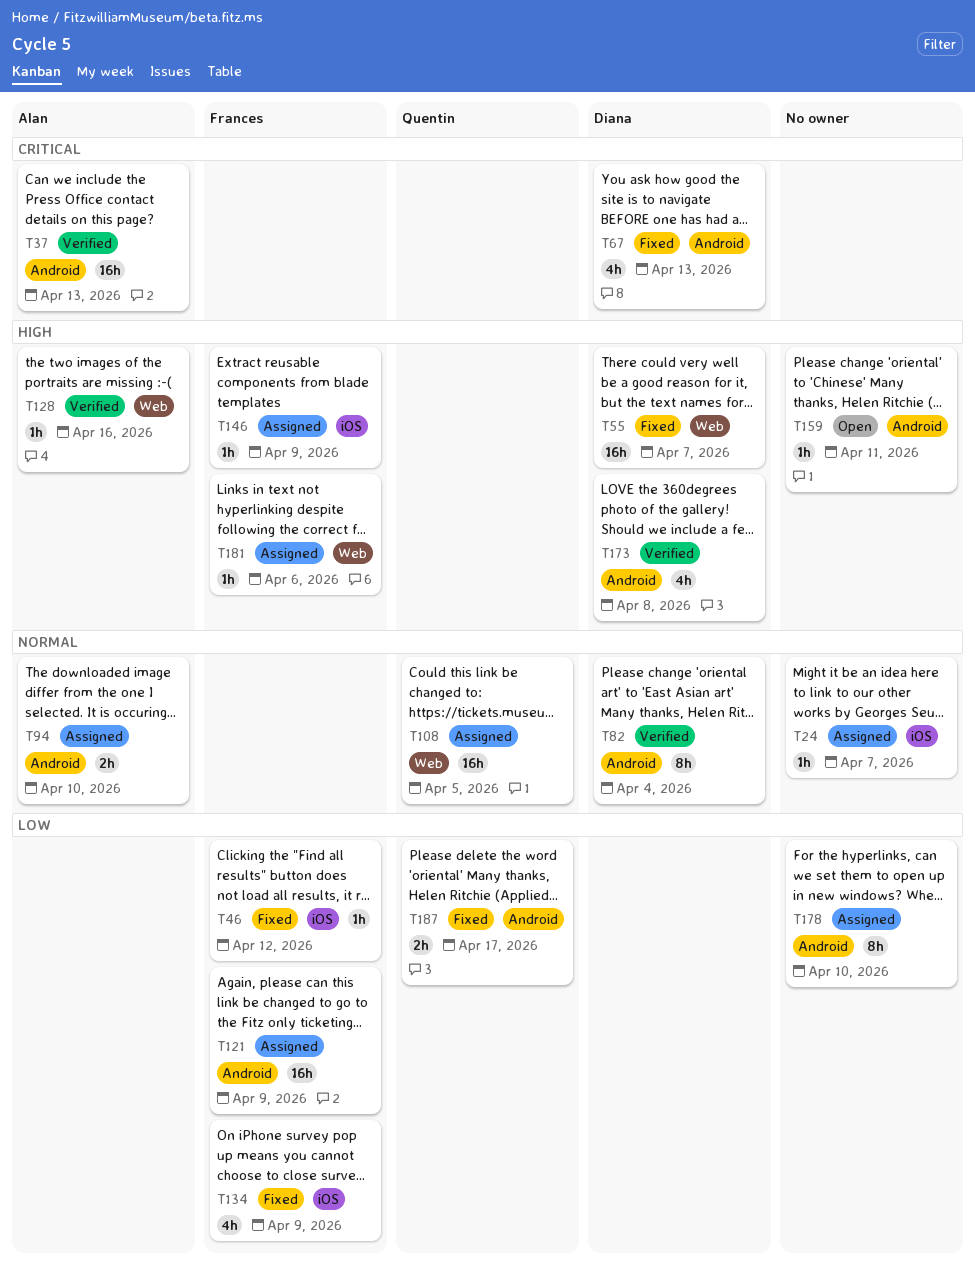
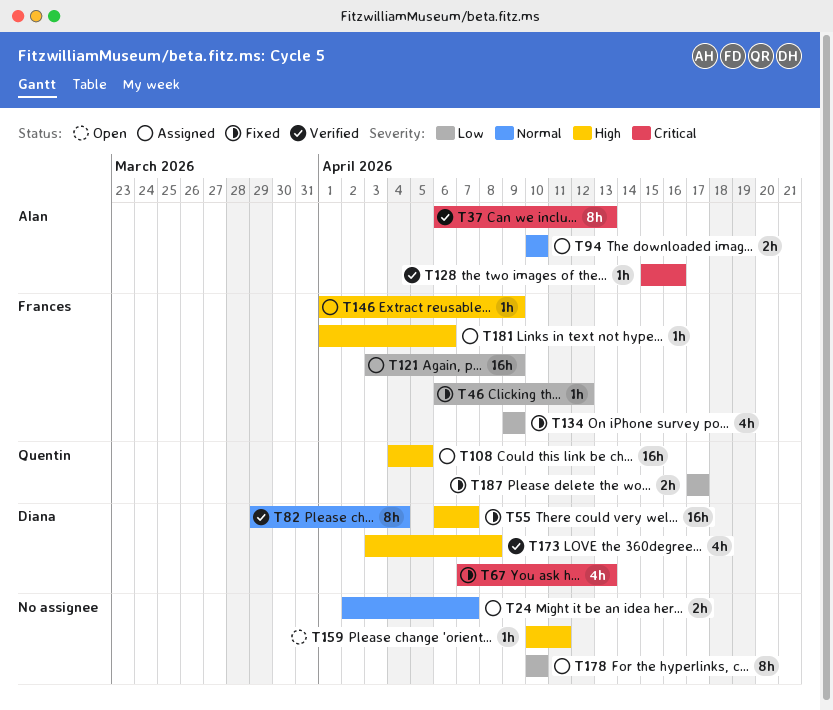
T24, estimate: 1h -> 2h
T37, estimate: 16h -> 8h
T108, priority: Normal -> High
T128, priority: High -> Critical

